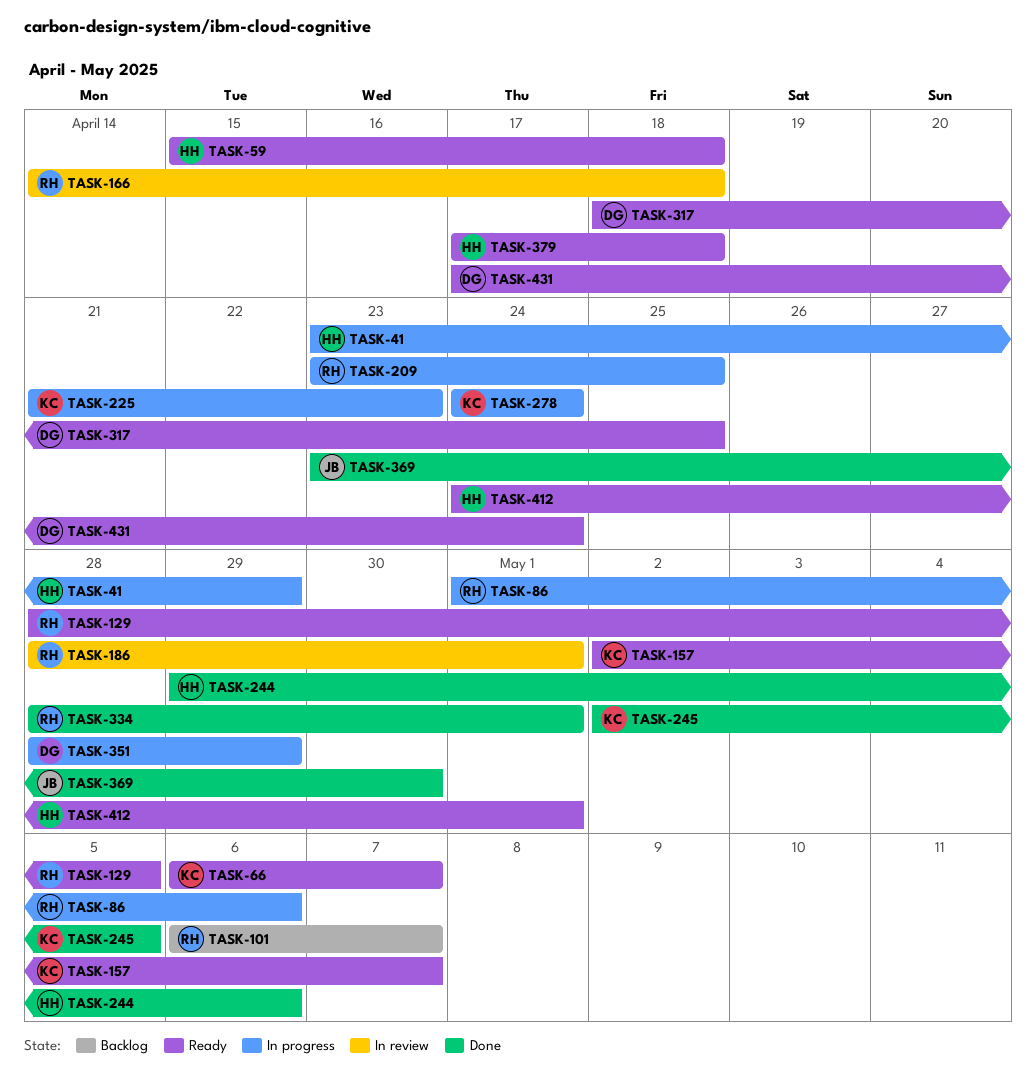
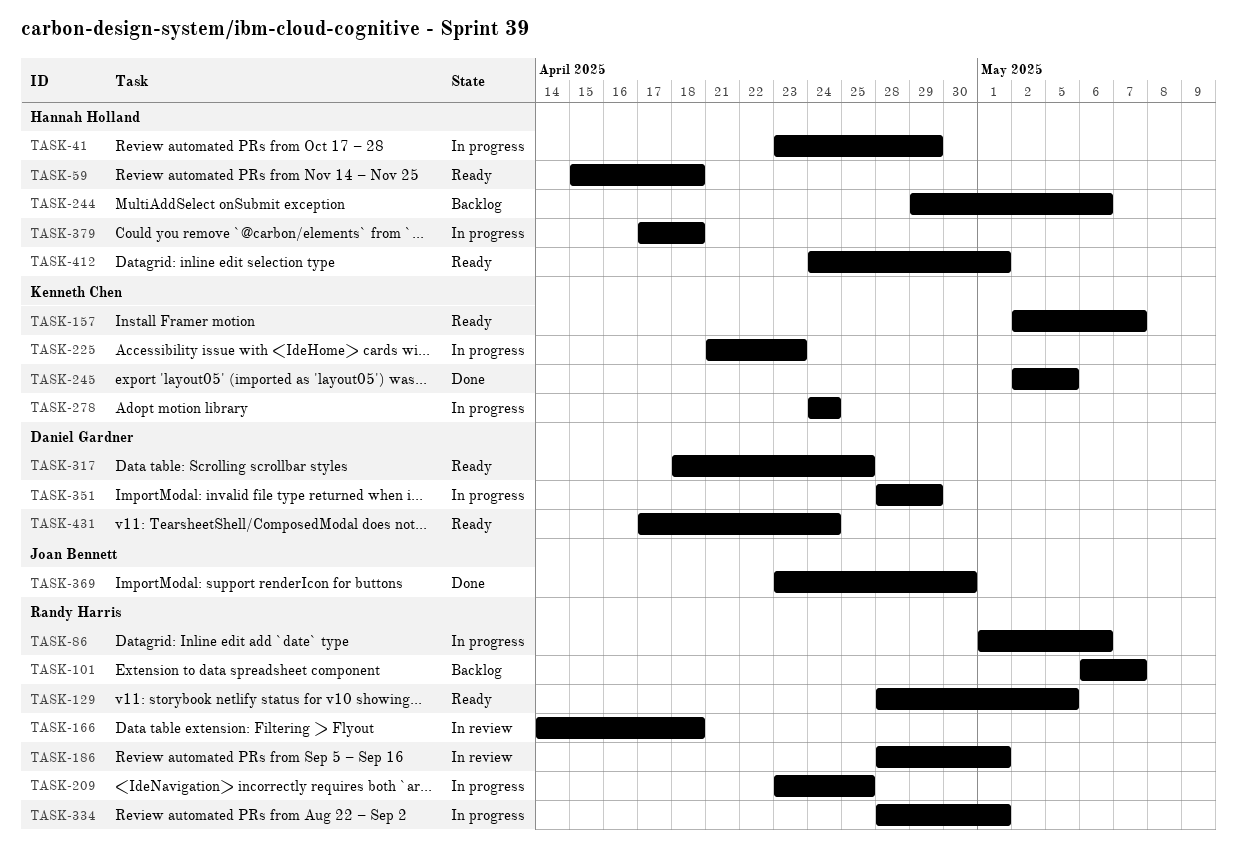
TASK-66: present -> none
TASK-244, status: Done -> Backlog
TASK-334, status: Done -> In progress
TASK-379, status: Ready -> In progress

